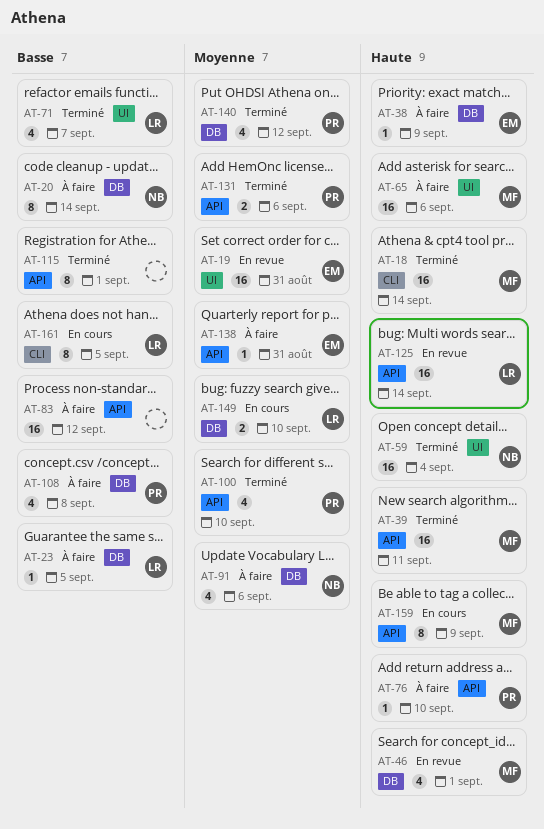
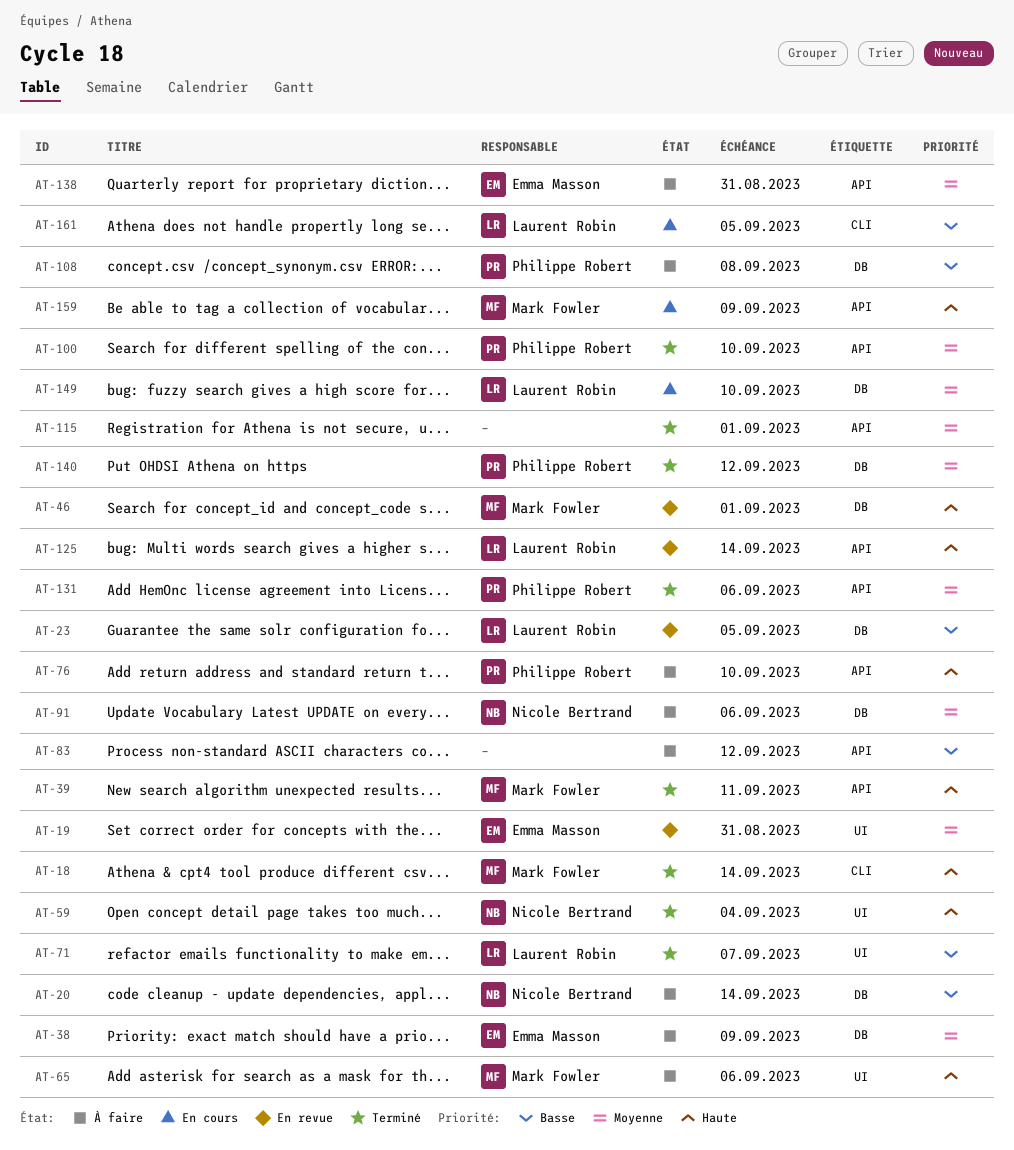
AT-23, status: À faire -> En revue
AT-38, priority: Haute -> Moyenne
AT-115, priority: Basse -> Moyenne

